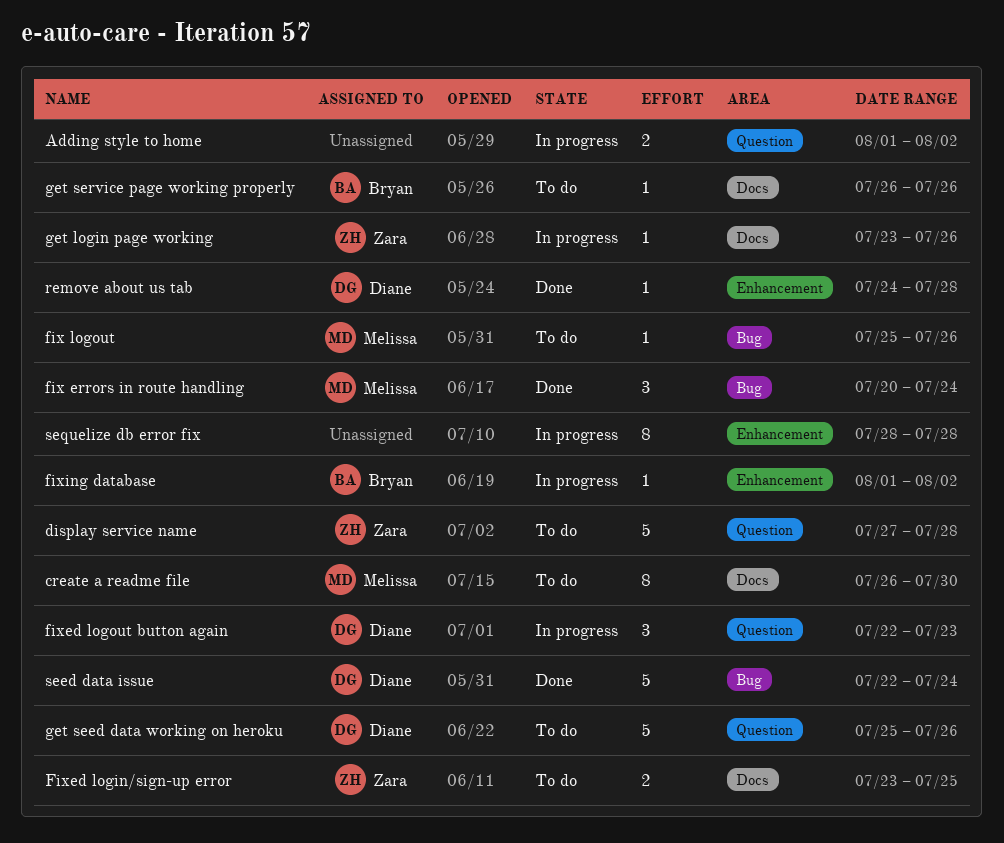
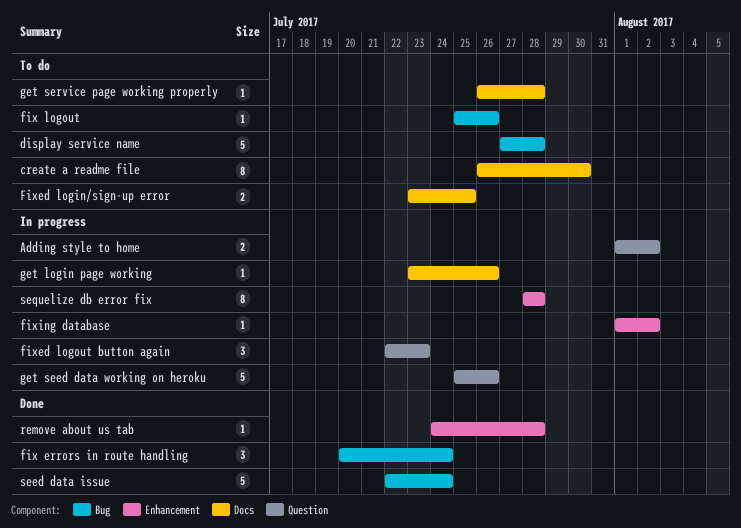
display service name, label: Question -> Bug
get seed data working on heroku, status: To do -> In progress
get service page working properly, due: Jul 26 -> Jul 28

